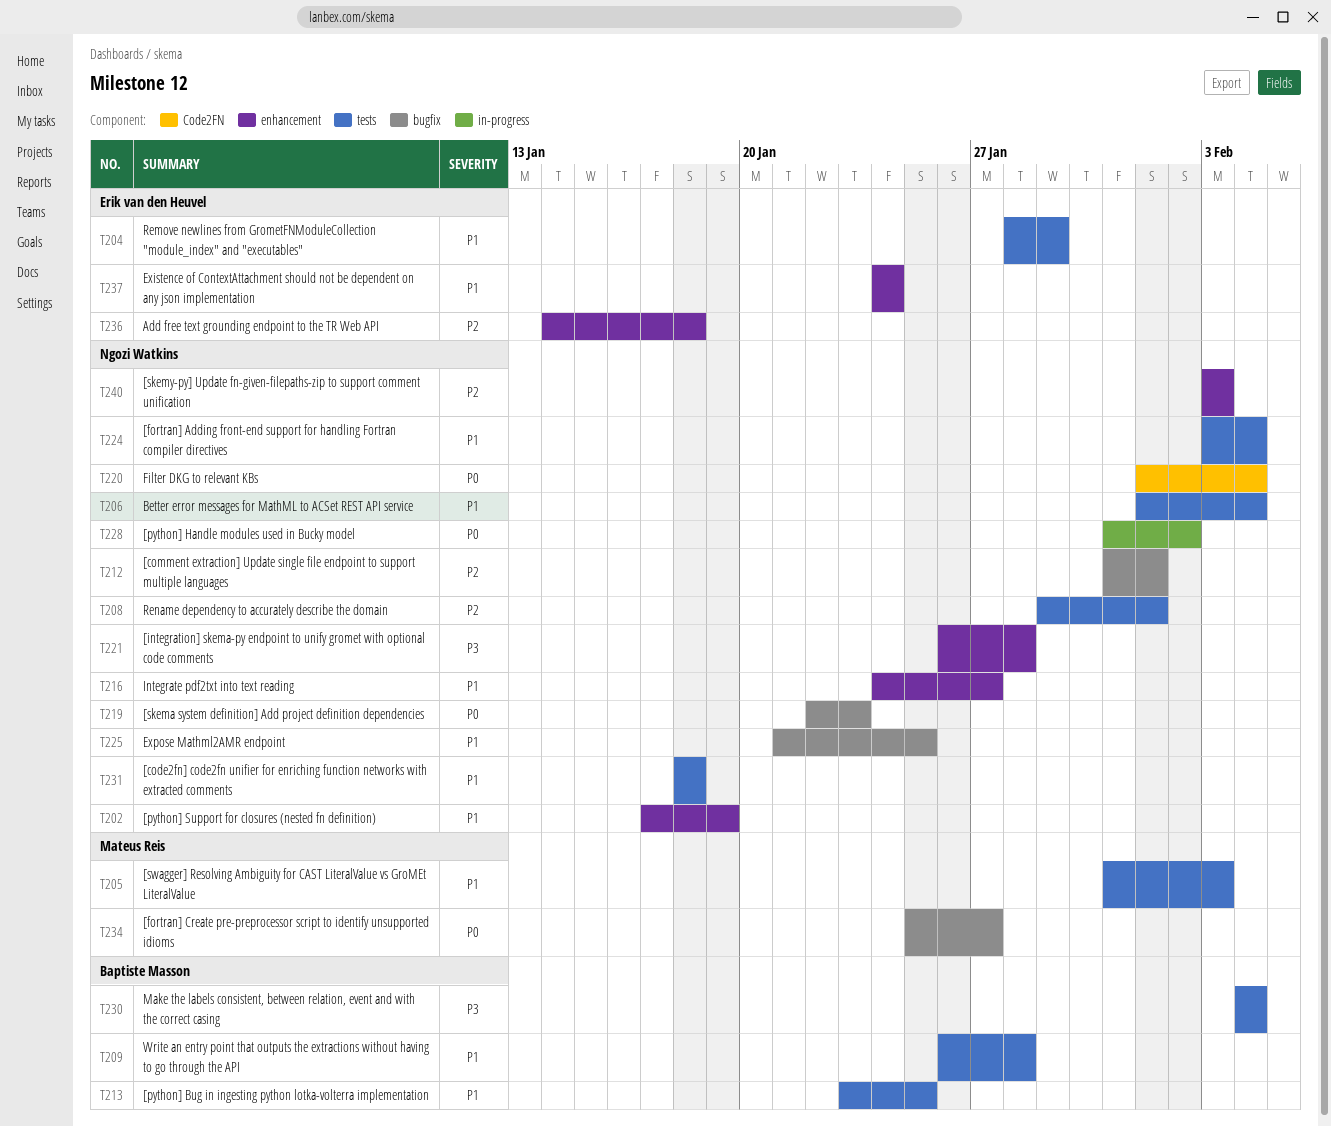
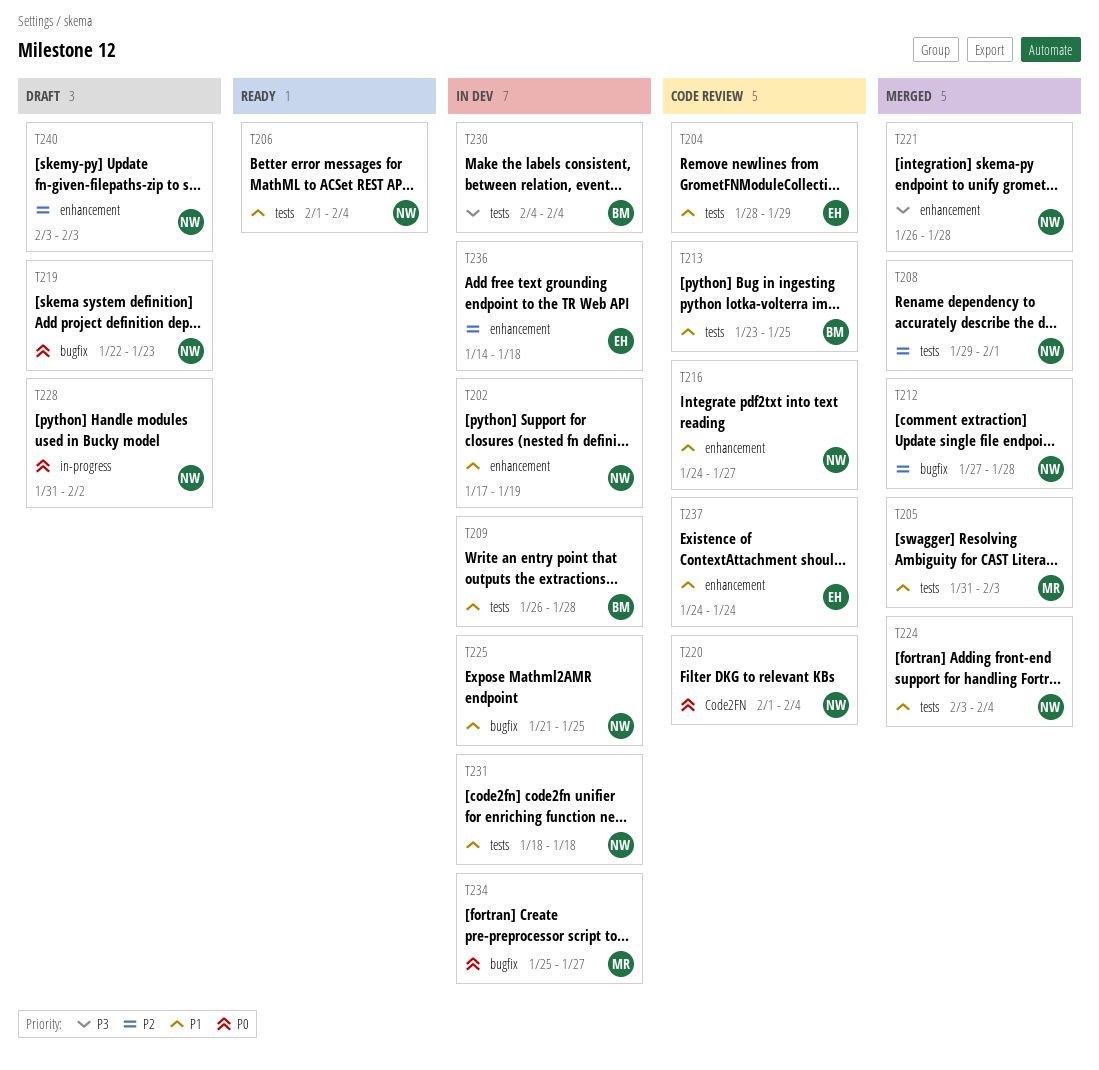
T212, start: Jan 31 -> Jan 27
T212, due: Feb 1 -> Jan 28

